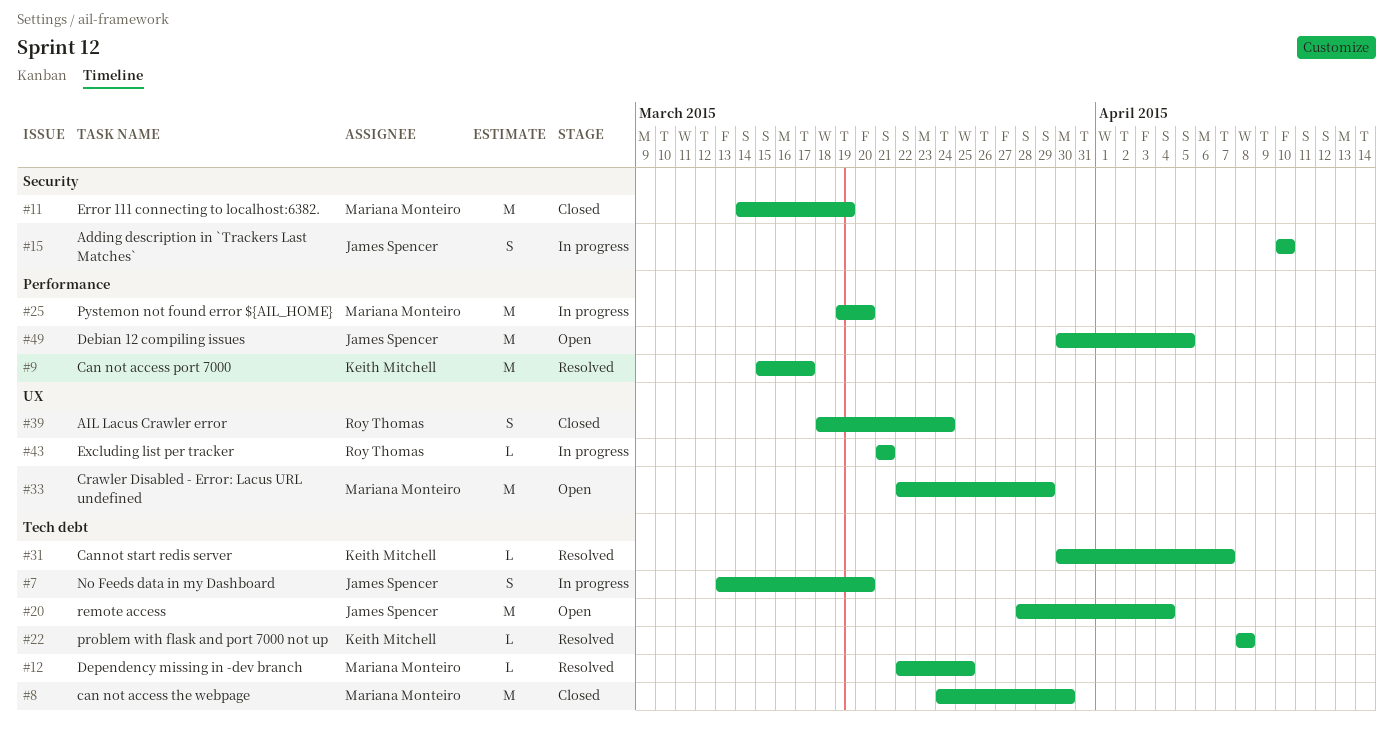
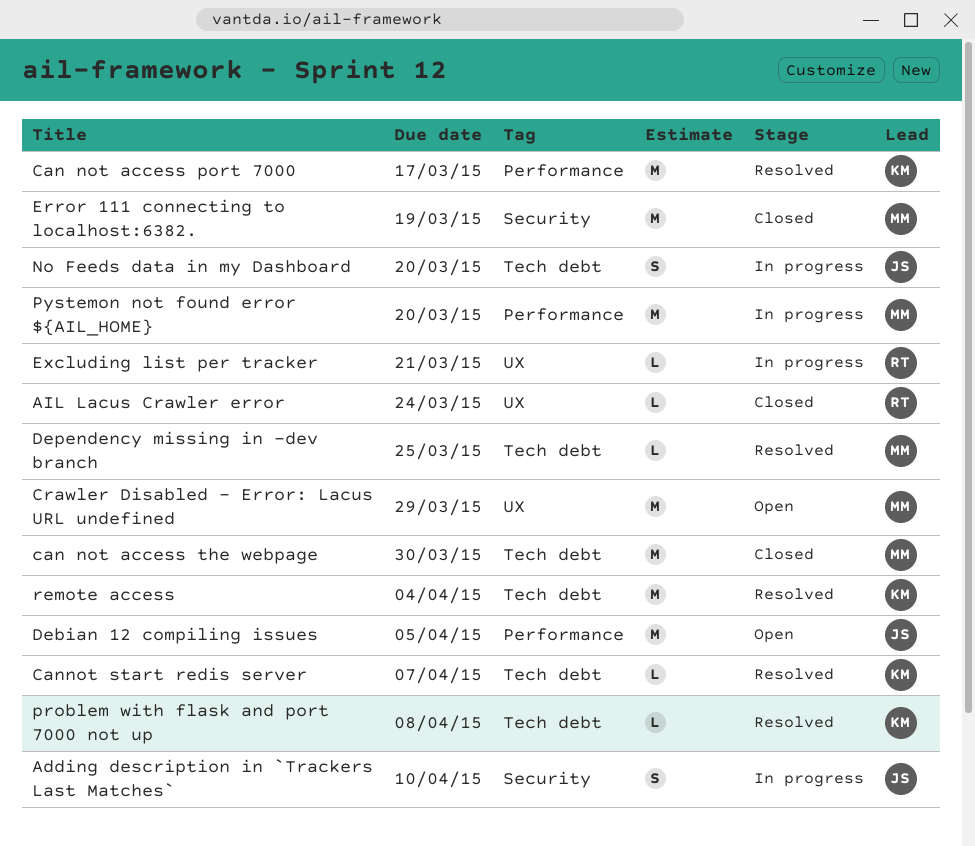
AIL Lacus Crawler error, estimate: S -> L
remote access, status: Open -> Resolved
remote access, owner: James Spencer -> Keith Mitchell

